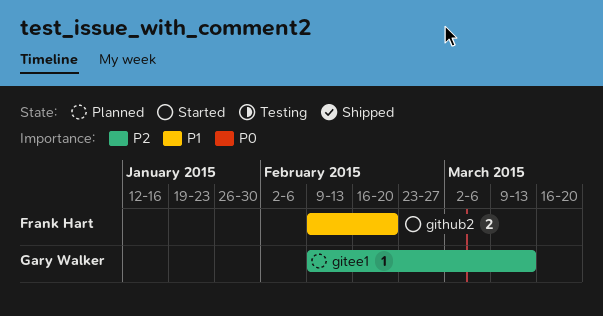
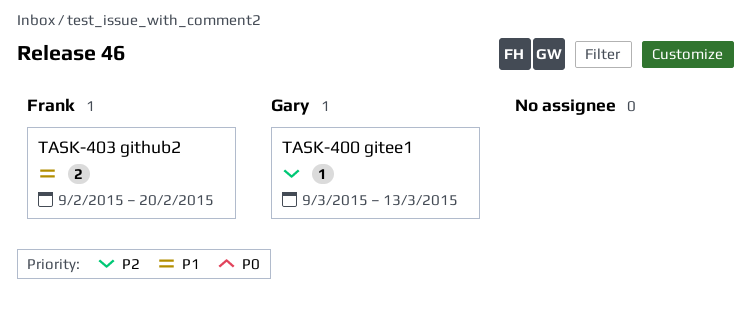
gitee1, start: Feb 9 -> Mar 9

